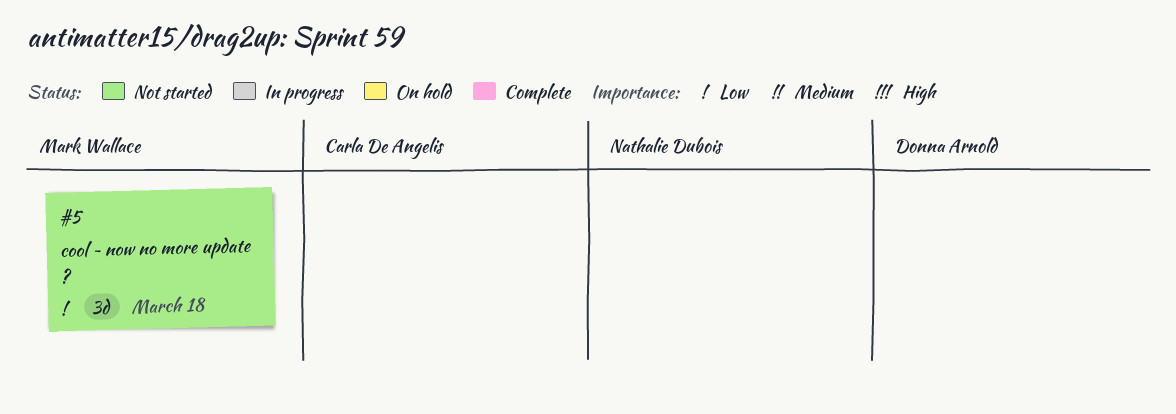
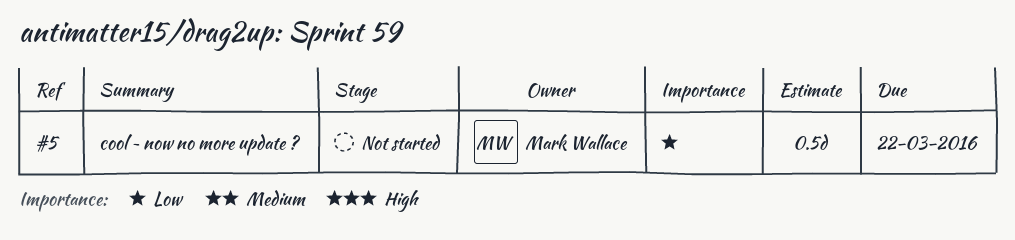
#5, estimate: 3d -> 0.5d
#5, due: Mar 18 -> Mar 22

